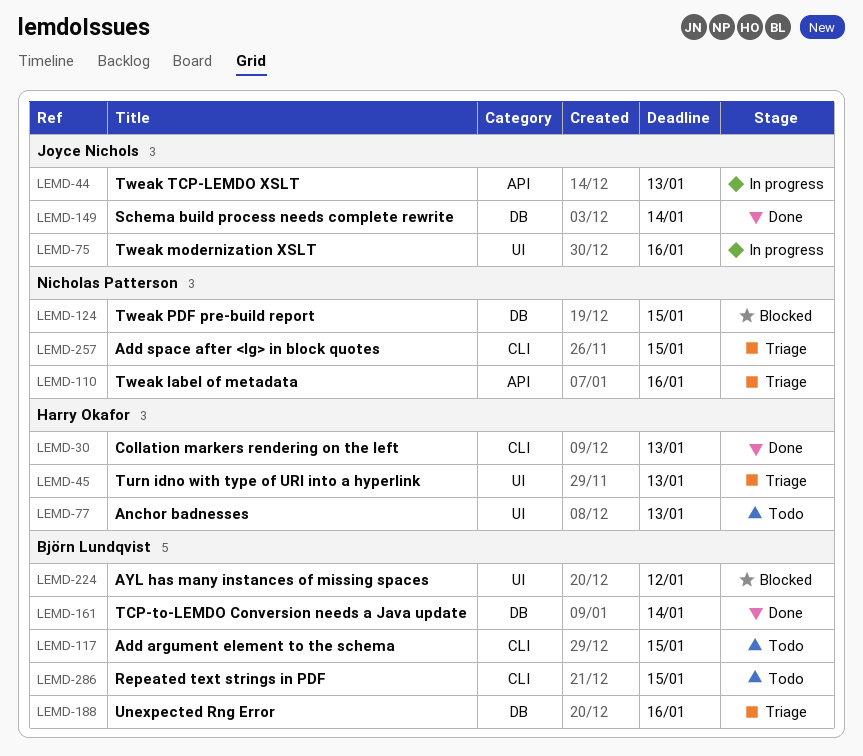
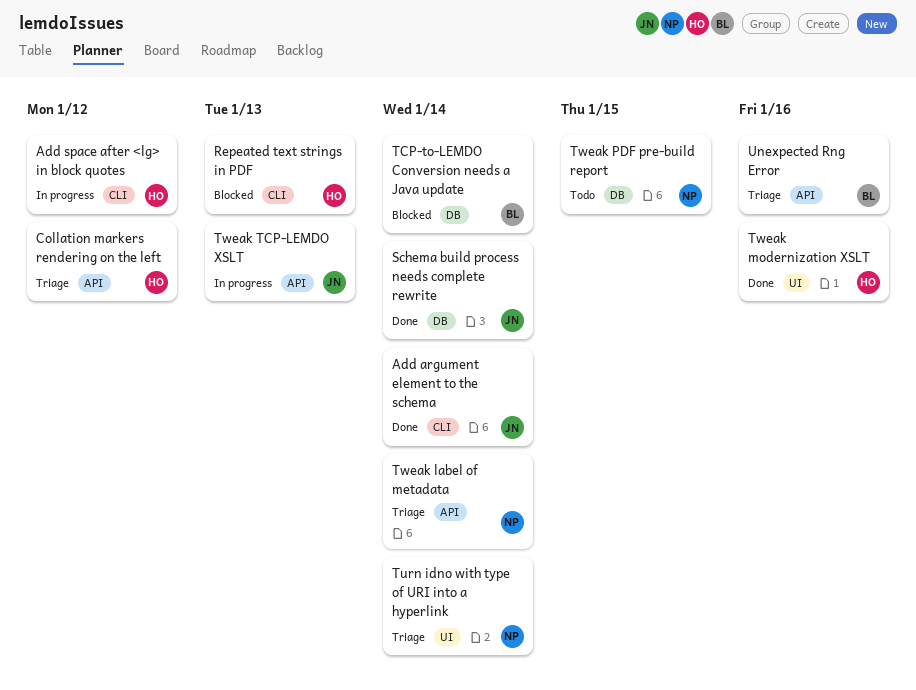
Add argument element to the schema, status: Todo -> Done
Add argument element to the schema, owner: Björn Lundqvist -> Joyce Nichols
Add argument element to the schema, due: Jan 15 -> Jan 14
Add space after <lg> in block quotes, status: Triage -> In progress
Add space after <lg> in block quotes, owner: Nicholas Patterson -> Harry Okafor
Add space after <lg> in block quotes, due: Jan 15 -> Jan 12
Anchor badnesses: present -> none
AYL has many instances of missing spaces: present -> none
Collation markers rendering on the left, status: Done -> Triage
Collation markers rendering on the left, label: CLI -> API
Collation markers rendering on the left, due: Jan 13 -> Jan 12
Repeated text strings in PDF, status: Todo -> Blocked
Repeated text strings in PDF, owner: Björn Lundqvist -> Harry Okafor
Repeated text strings in PDF, due: Jan 15 -> Jan 13
TCP-to-LEMDO Conversion needs a Java update, status: Done -> Blocked
Turn idno with type of URI into a hyperlink, owner: Harry Okafor -> Nicholas Patterson
Turn idno with type of URI into a hyperlink, due: Jan 13 -> Jan 14
Tweak label of metadata, due: Jan 16 -> Jan 14
Tweak modernization XSLT, status: In progress -> Done
Tweak modernization XSLT, owner: Joyce Nichols -> Harry Okafor
Tweak PDF pre-build report, status: Blocked -> Todo
Unexpected Rng Error, label: DB -> API

